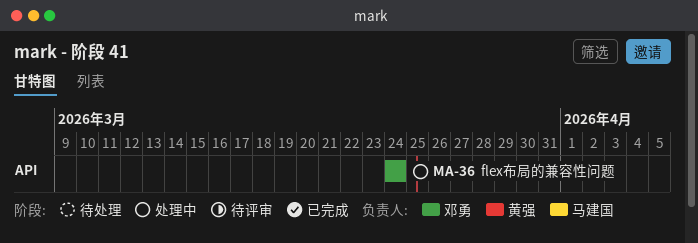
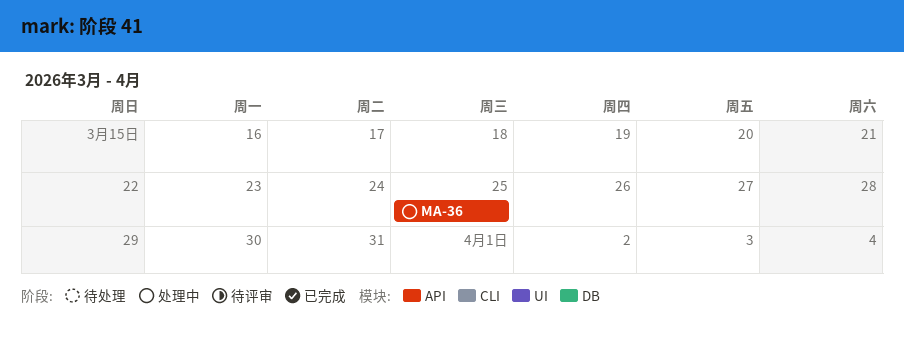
MA-36, start: Mar 24 -> Mar 25
MA-36, due: Mar 24 -> Mar 25

